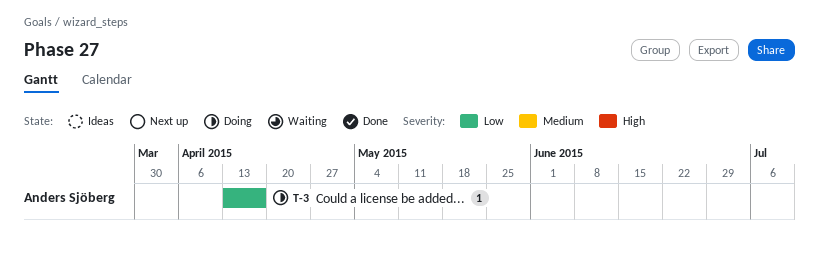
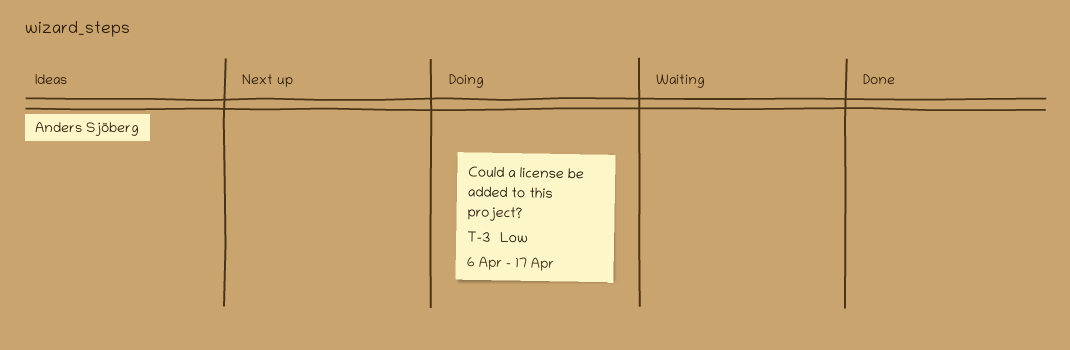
T-3, start: Apr 13 -> Apr 6

